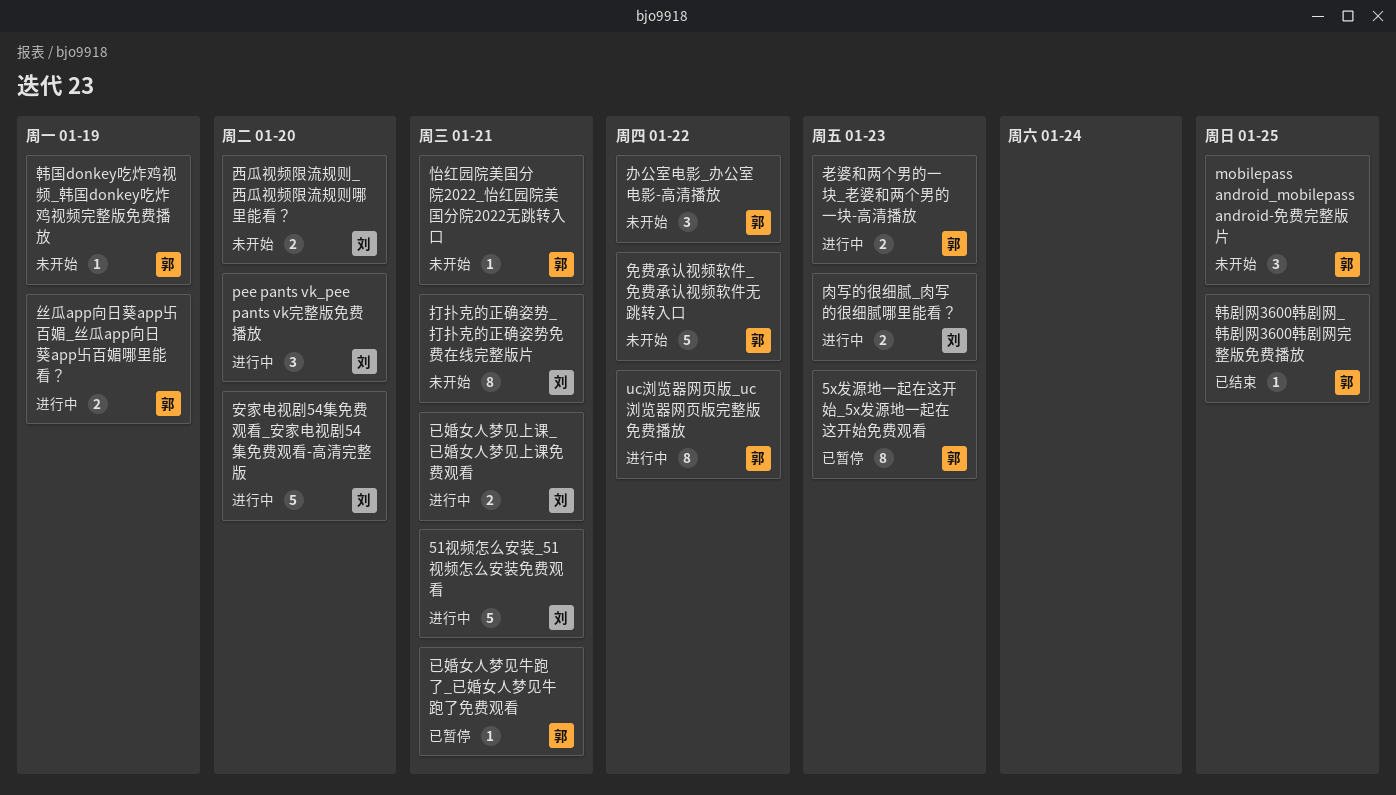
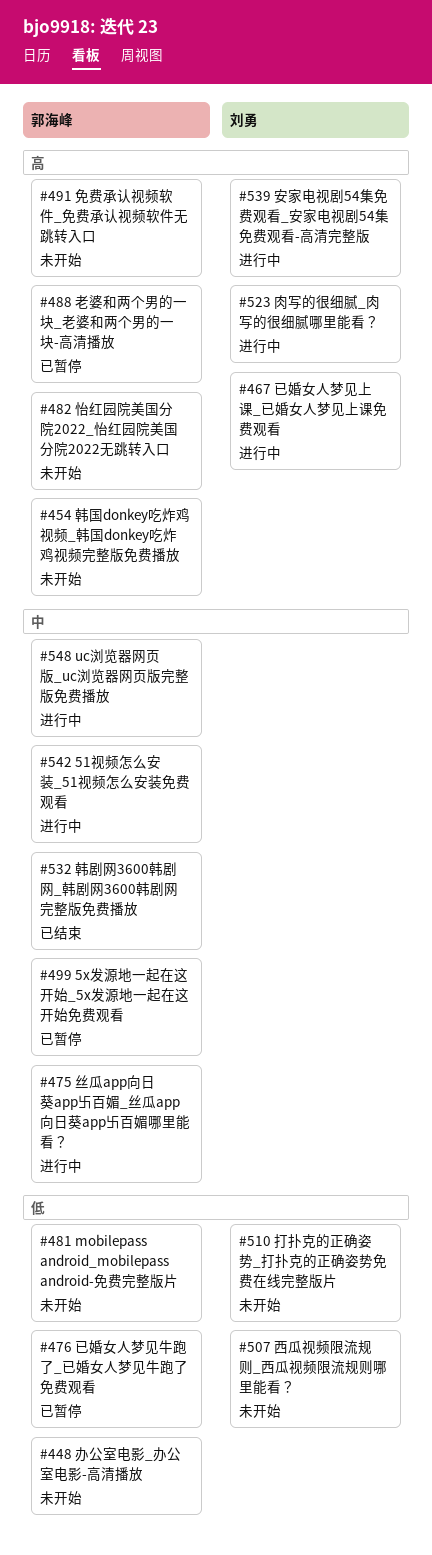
51视频怎么安装_51视频怎么安装免费观看, owner: 刘勇 -> 郭海峰
pee pants vk_pee pants vk完整版免费播放: present -> none
老婆和两个男的一块_老婆和两个男的一块-高清播放, status: 进行中 -> 已暂停

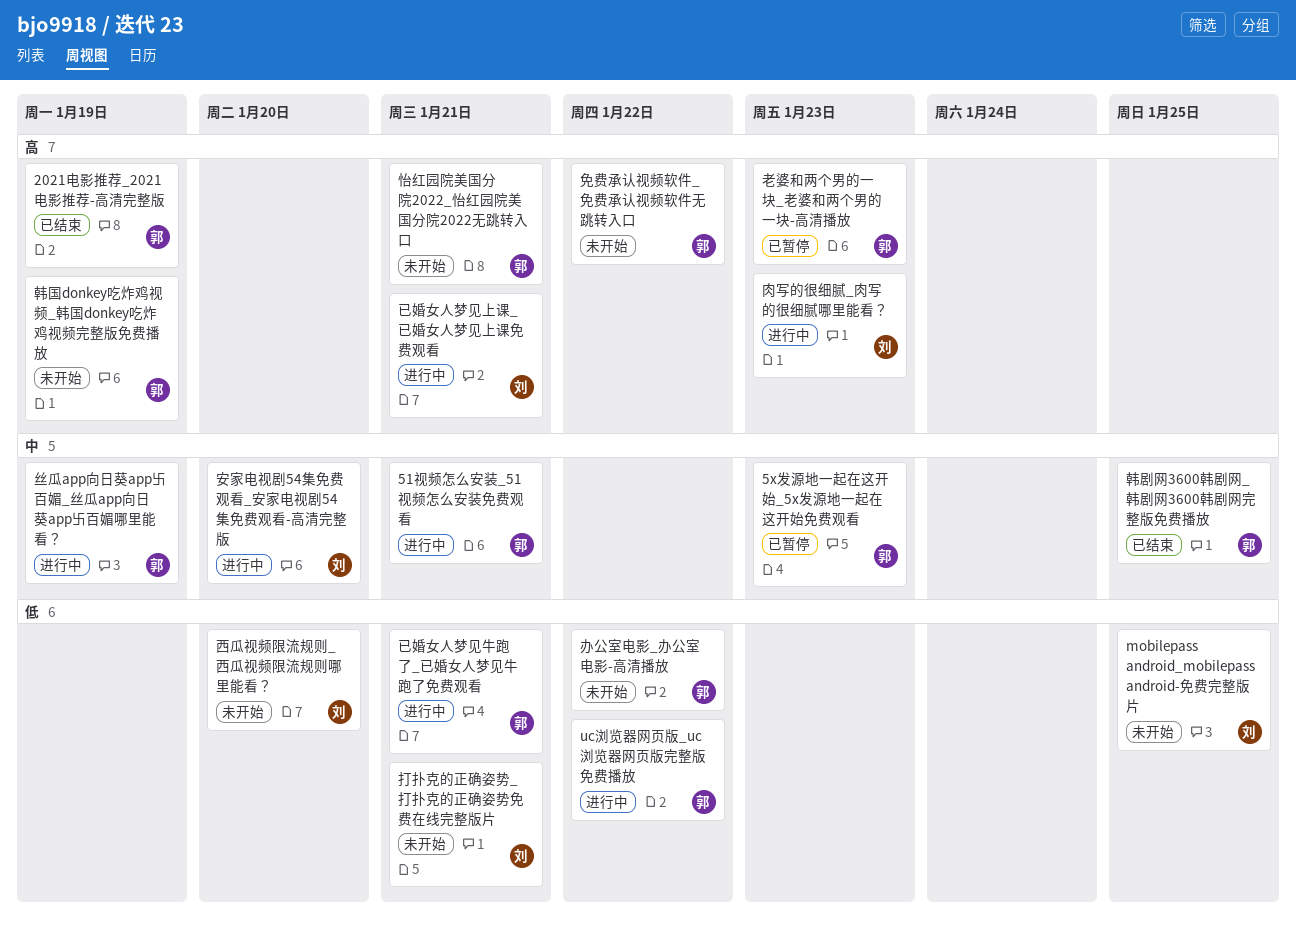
2021电影推荐_2021电影推荐-高清完整版: none -> present
mobilepass android_mobilepass android-免费完整版片, owner: 郭海峰 -> 刘勇
uc浏览器网页版_uc浏览器网页版完整版免费播放, priority: 中 -> 低
安家电视剧54集免费观看_安家电视剧54集免费观看-高清完整版, priority: 高 -> 中
已婚女人梦见牛跑了_已婚女人梦见牛跑了免费观看, status: 已暂停 -> 进行中

